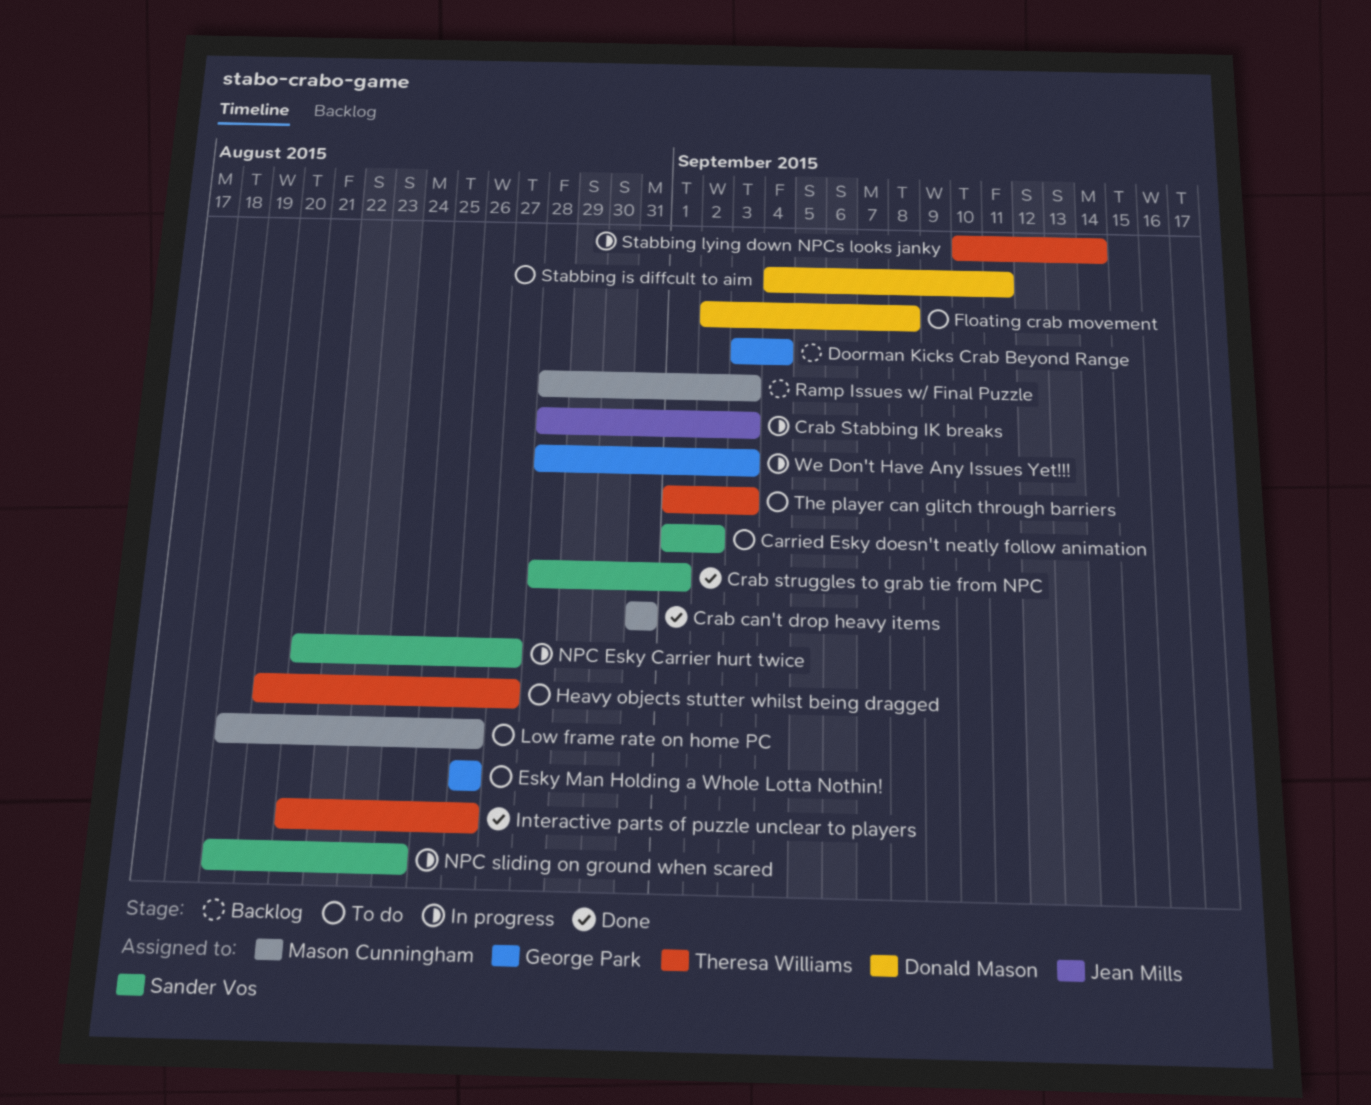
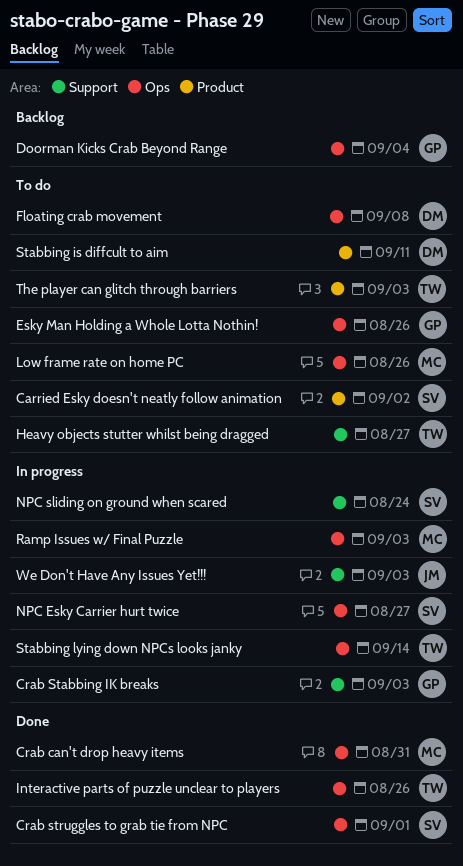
Crab Stabbing IK breaks, owner: Jean Mills -> George Park
Ramp Issues w/ Final Puzzle, status: Backlog -> In progress
We Don't Have Any Issues Yet!!!, owner: George Park -> Jean Mills

